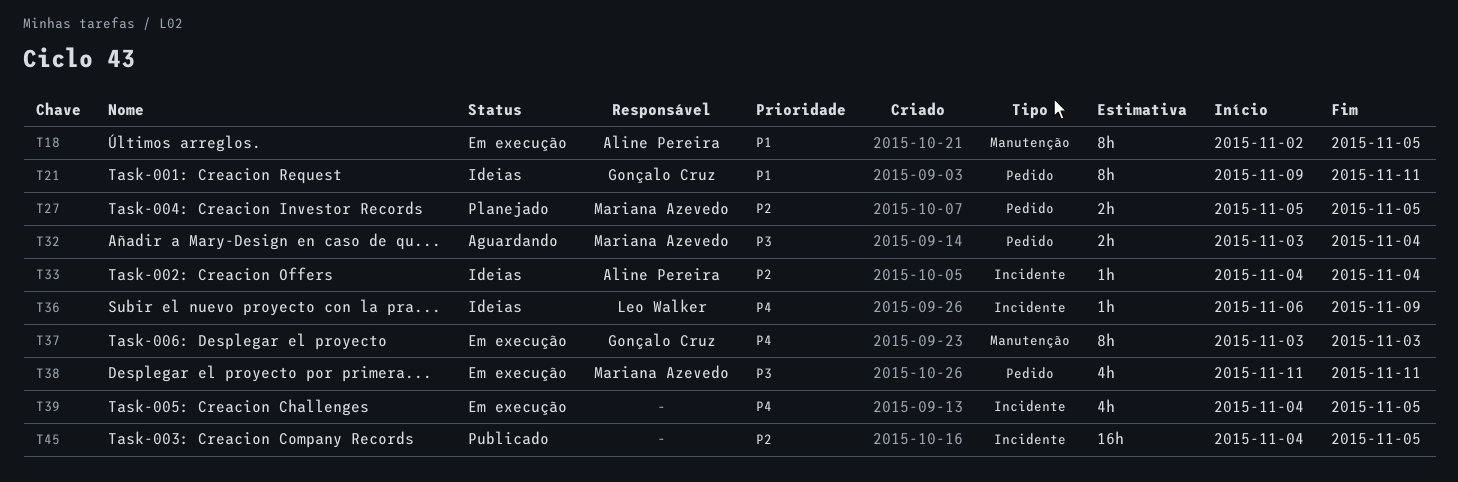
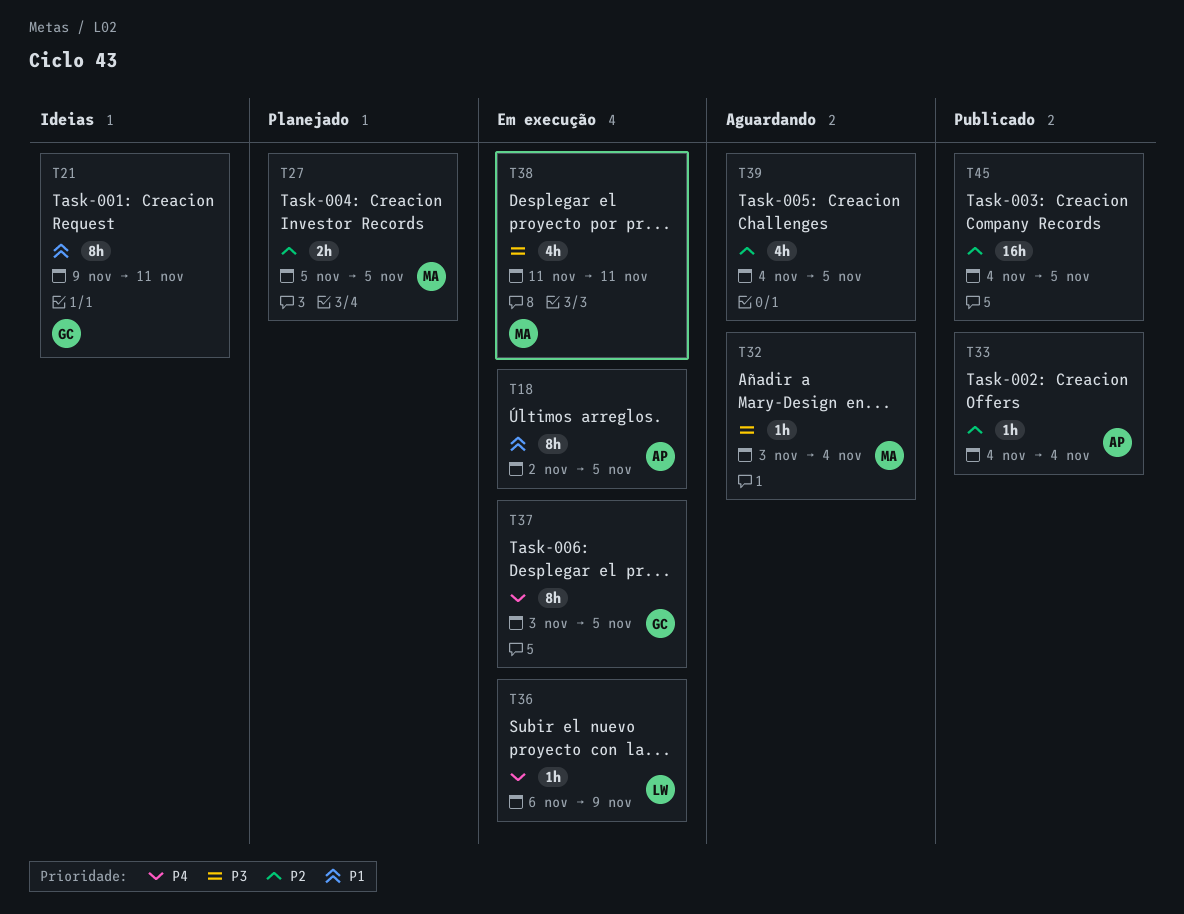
T32, estimate: 2h -> 1h
T33, status: Ideias -> Publicado
T36, status: Ideias -> Em execução
T37, due: Nov 3 -> Nov 5
T39, status: Em execução -> Aguardando
T39, priority: P4 -> P2

